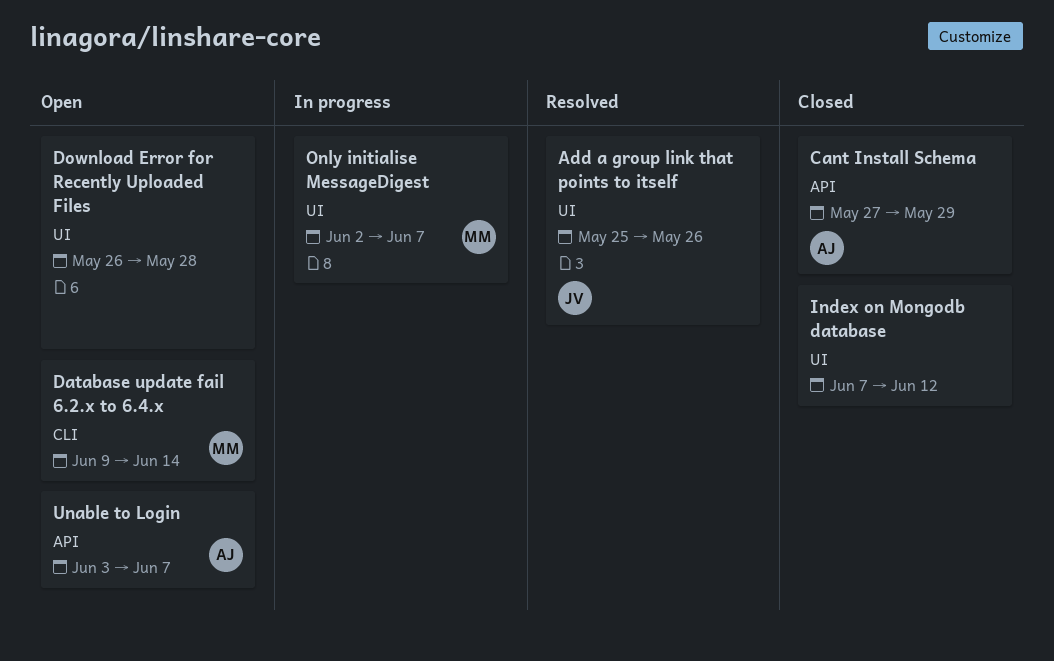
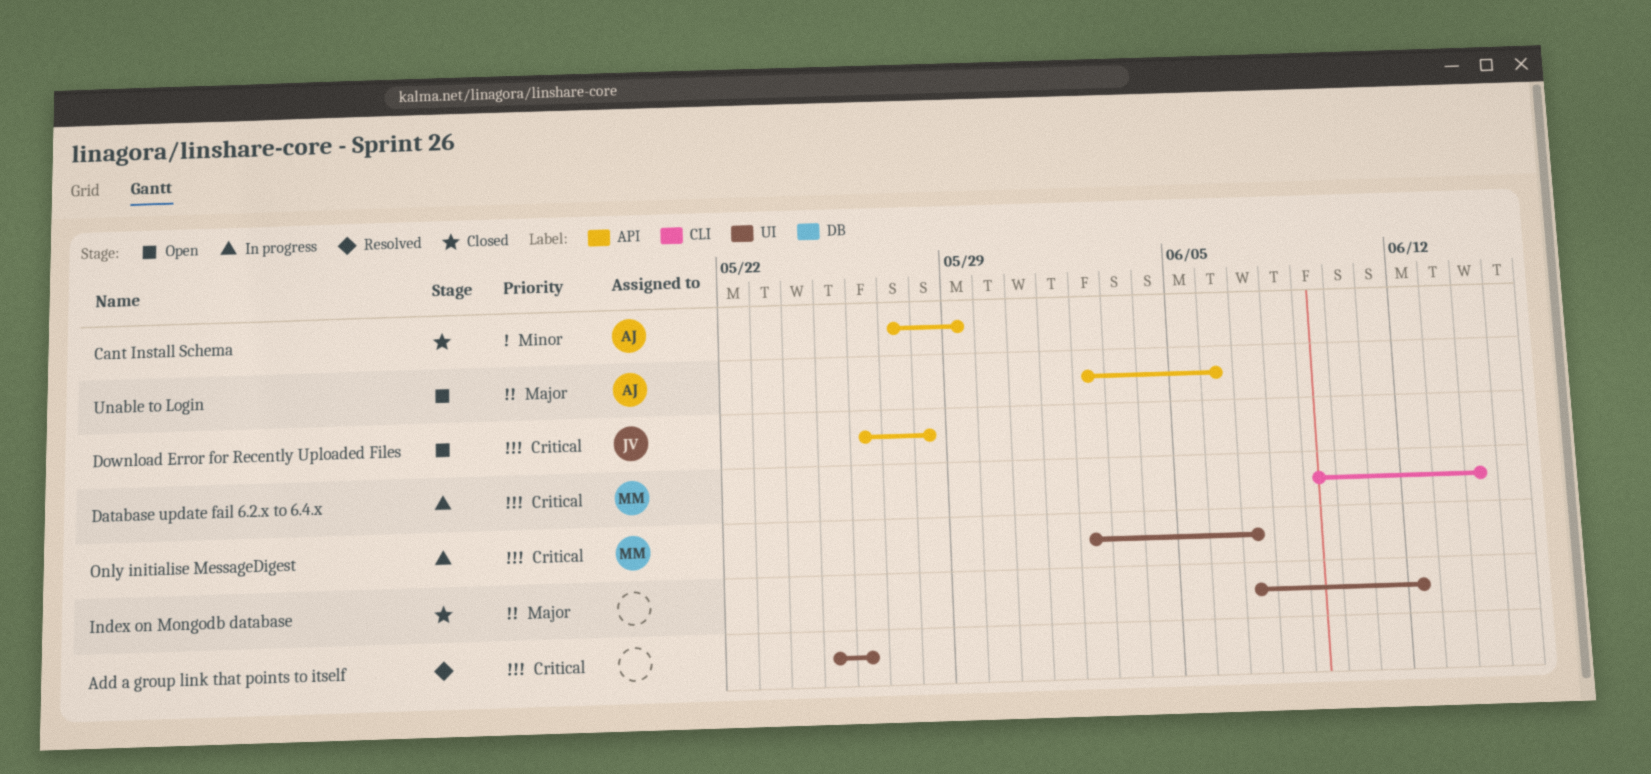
Add a group link that points to itself, owner: JV -> none
Database update fail 6.2.x to 6.4.x, status: Open -> In progress
Download Error for Recently Uploaded Files, owner: none -> JV
Download Error for Recently Uploaded Files, label: UI -> API
Unable to Login, start: Jun 3 -> Jun 2
Unable to Login, due: Jun 7 -> Jun 6

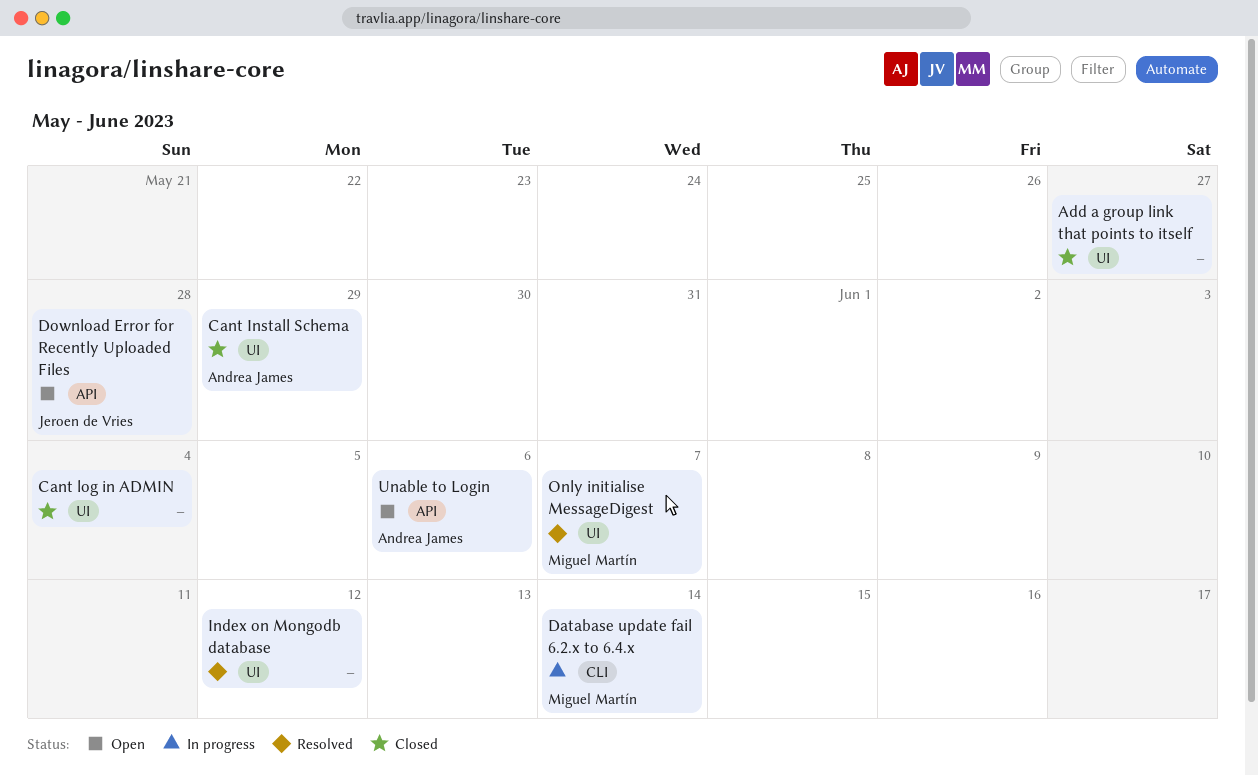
Add a group link that points to itself, status: Resolved -> Closed
Add a group link that points to itself, due: May 26 -> May 27
Cant Install Schema, label: API -> UI
Cant log in ADMIN: none -> present
Index on Mongodb database, status: Closed -> Resolved
Only initialise MessageDigest, status: In progress -> Resolved

